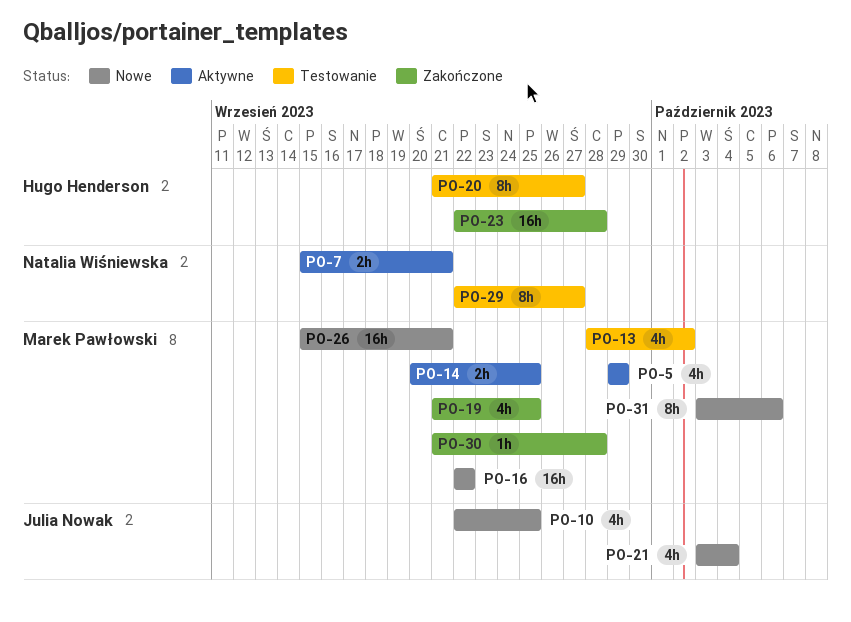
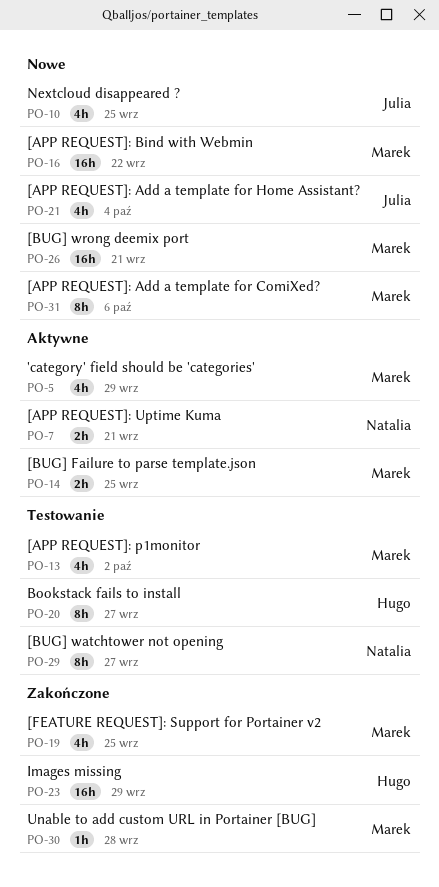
PO-23, due: Sep 28 -> Sep 29

